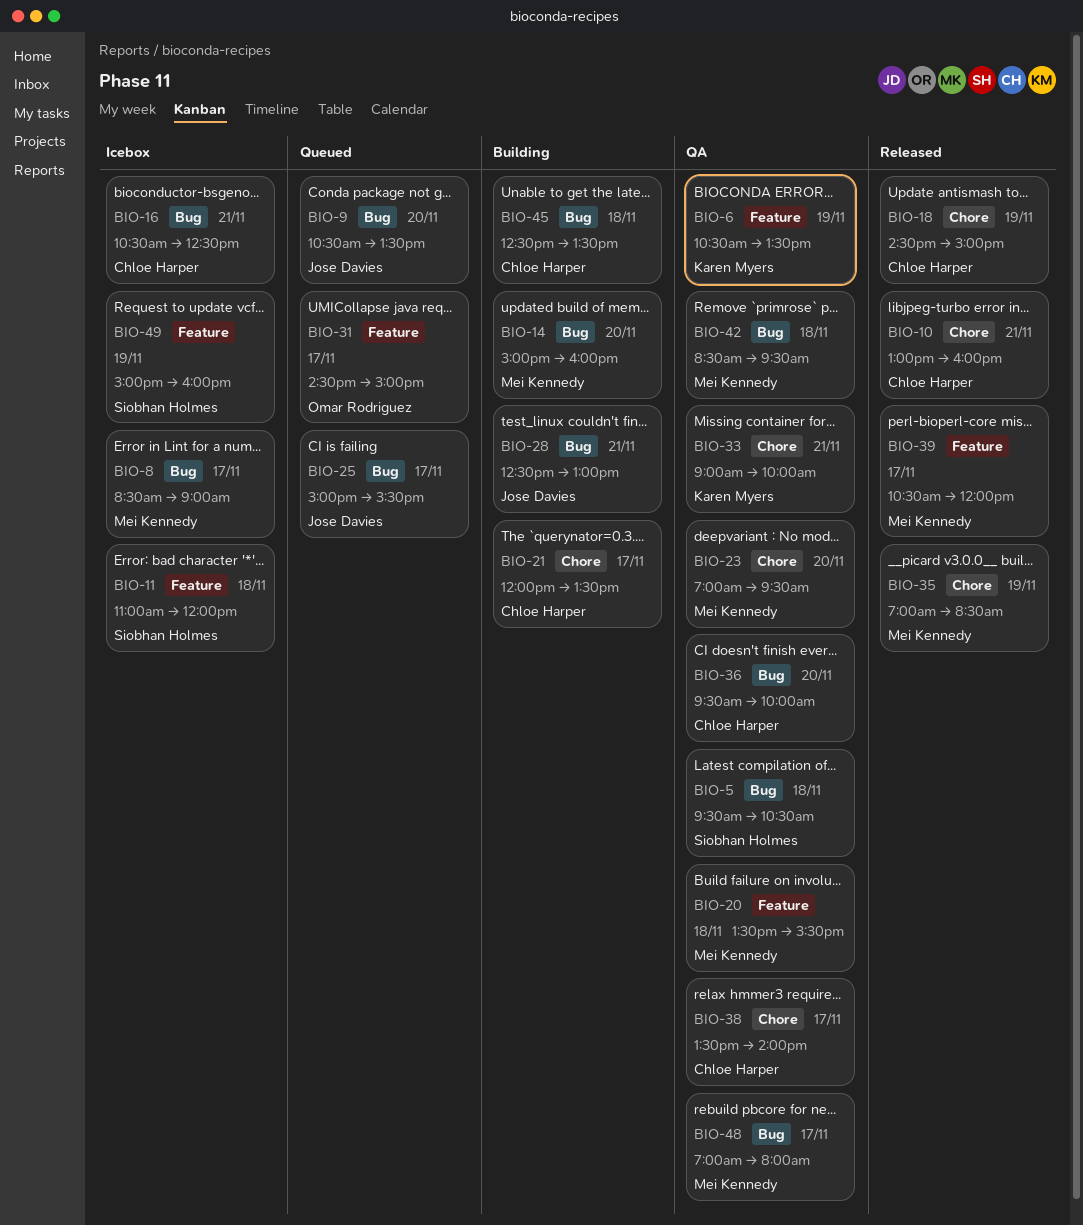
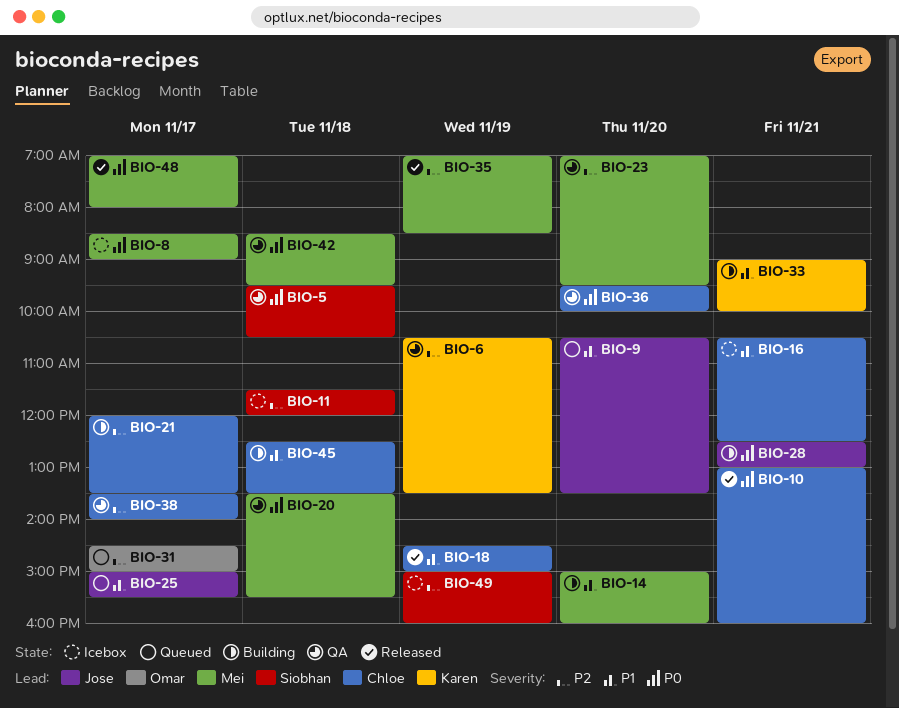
BIO-11, begins: 11:00 -> 11:30
BIO-33, status: QA -> Building
BIO-39: present -> none
BIO-48, status: QA -> Released

